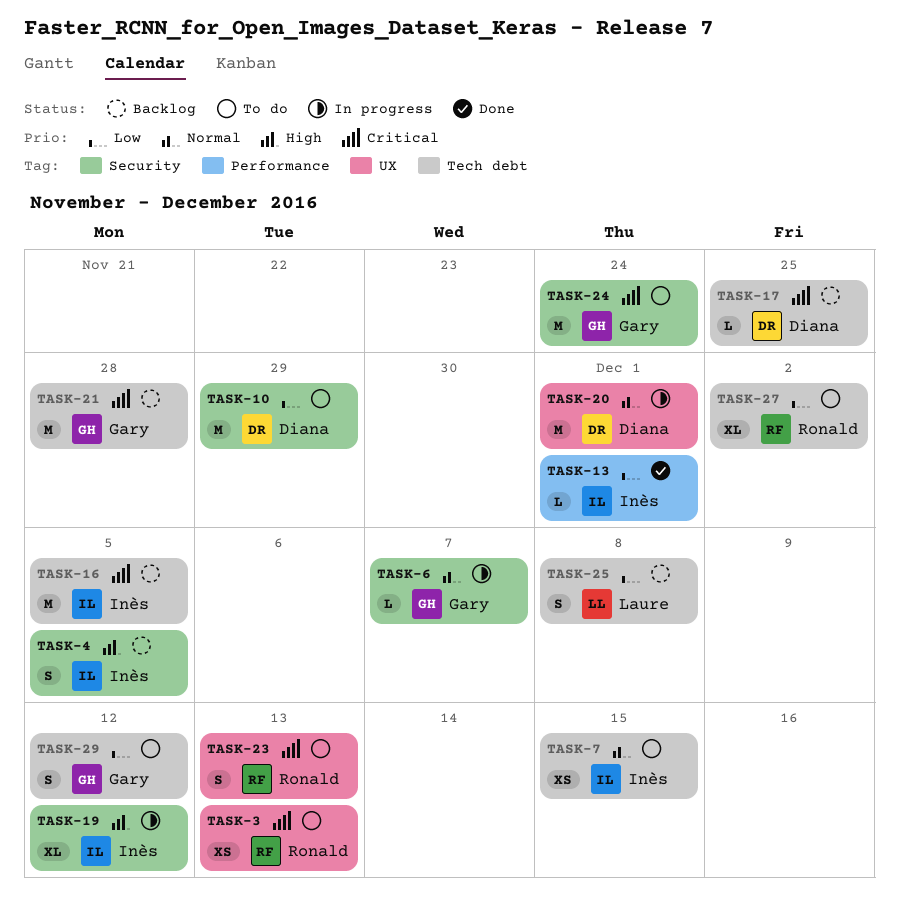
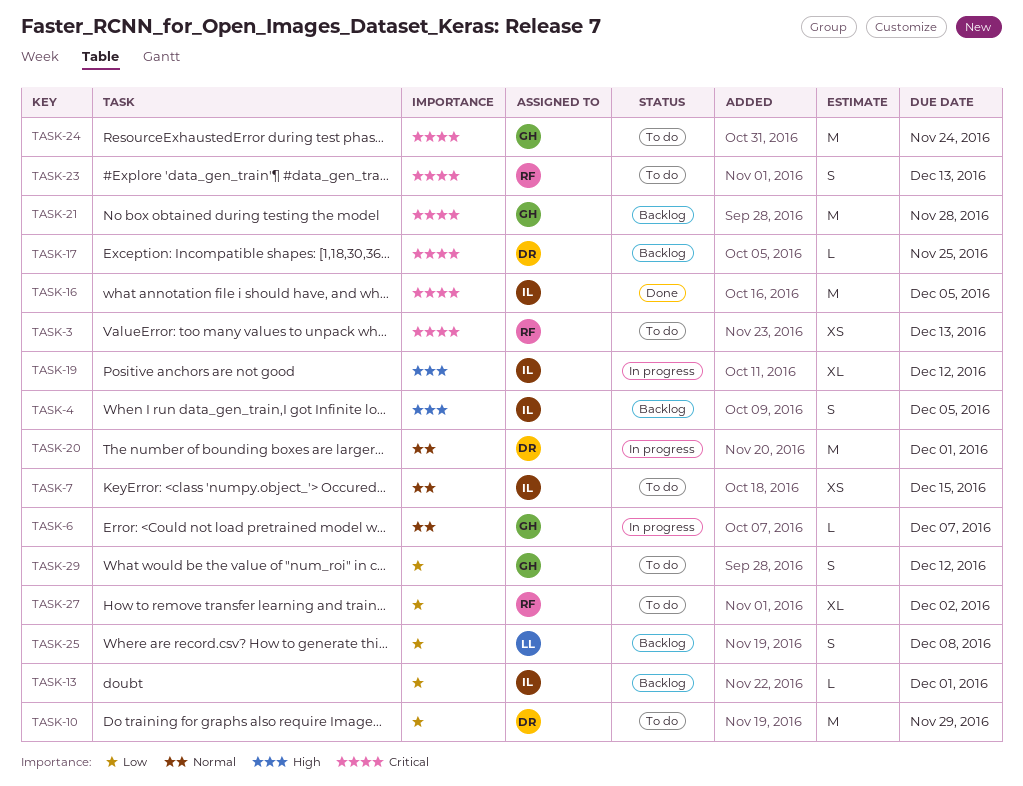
TASK-13, status: Done -> Backlog
TASK-16, status: Backlog -> Done

